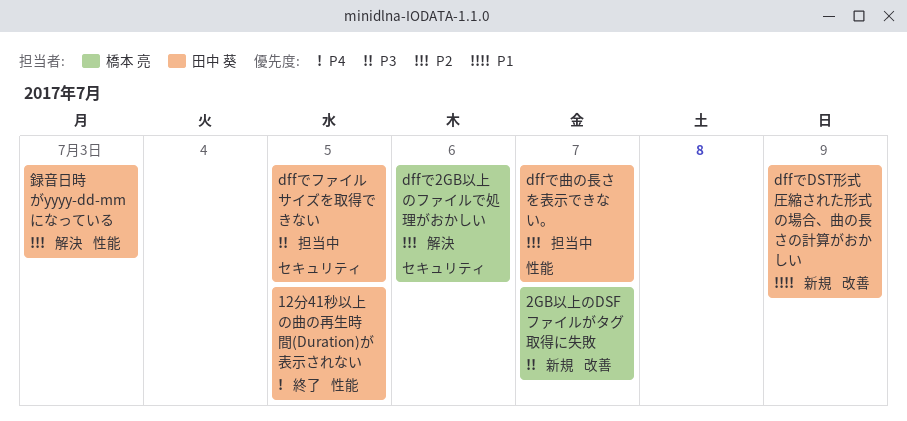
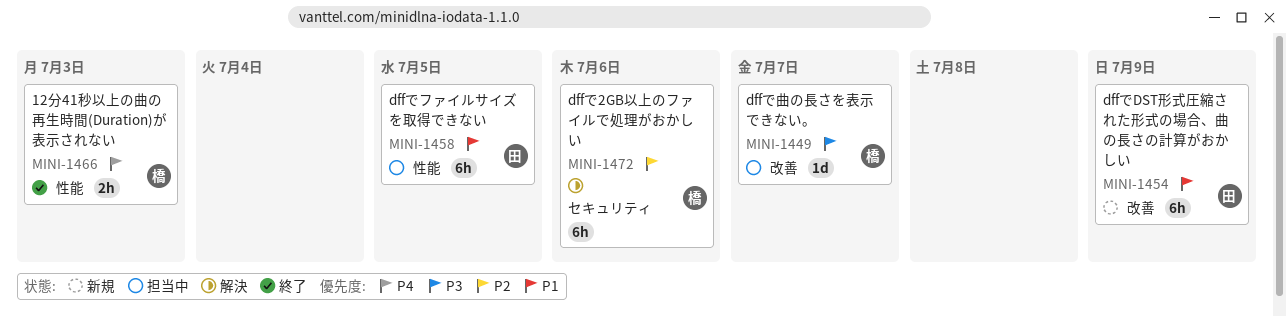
12分41秒以上の曲の再生時間(Duration)が表示されない, owner: 田中 葵 -> 橋本 亮
12分41秒以上の曲の再生時間(Duration)が表示されない, due: Jul 5 -> Jul 3
2GB以上のDSFファイルがタグ取得に失敗: present -> none
dffでファイルサイズを取得できない, priority: P3 -> P1
dffでファイルサイズを取得できない, label: セキュリティ -> 性能
dffで曲の長さを表示できない。, owner: 田中 葵 -> 橋本 亮
dffで曲の長さを表示できない。, priority: P2 -> P3
dffで曲の長さを表示できない。, label: 性能 -> 改善
録音日時がyyyy-dd-mmになっている: present -> none

